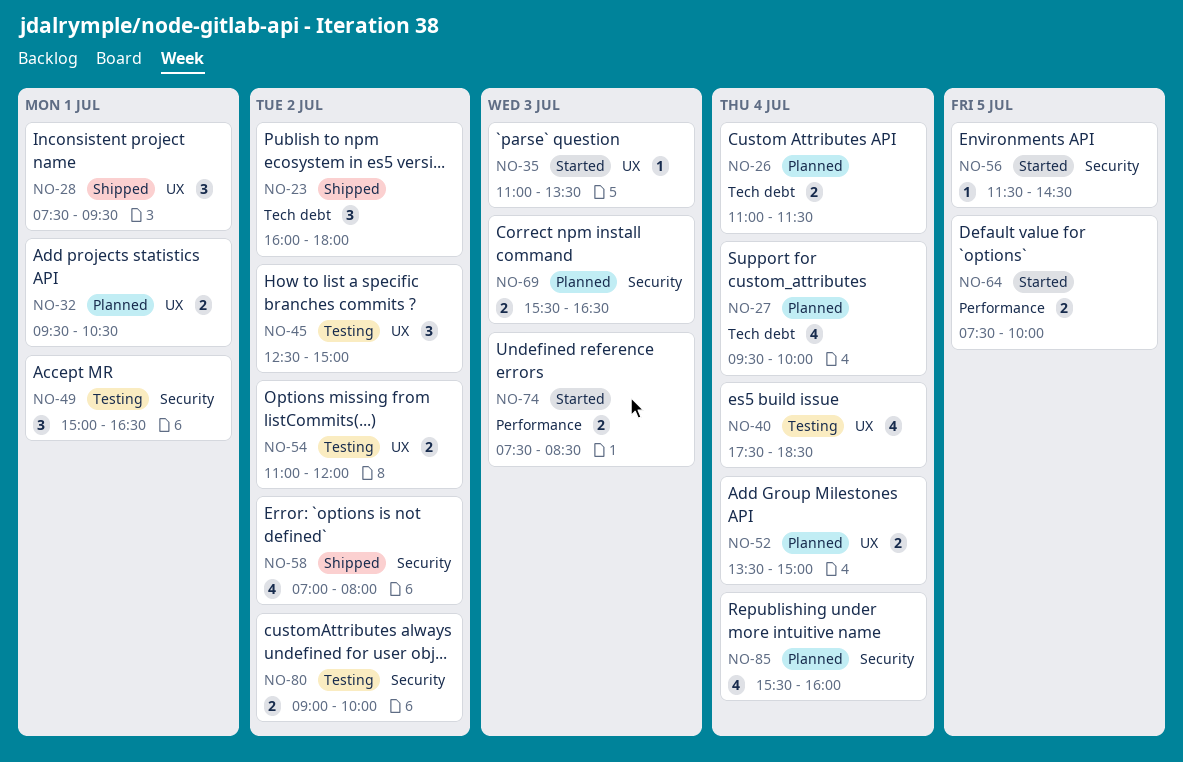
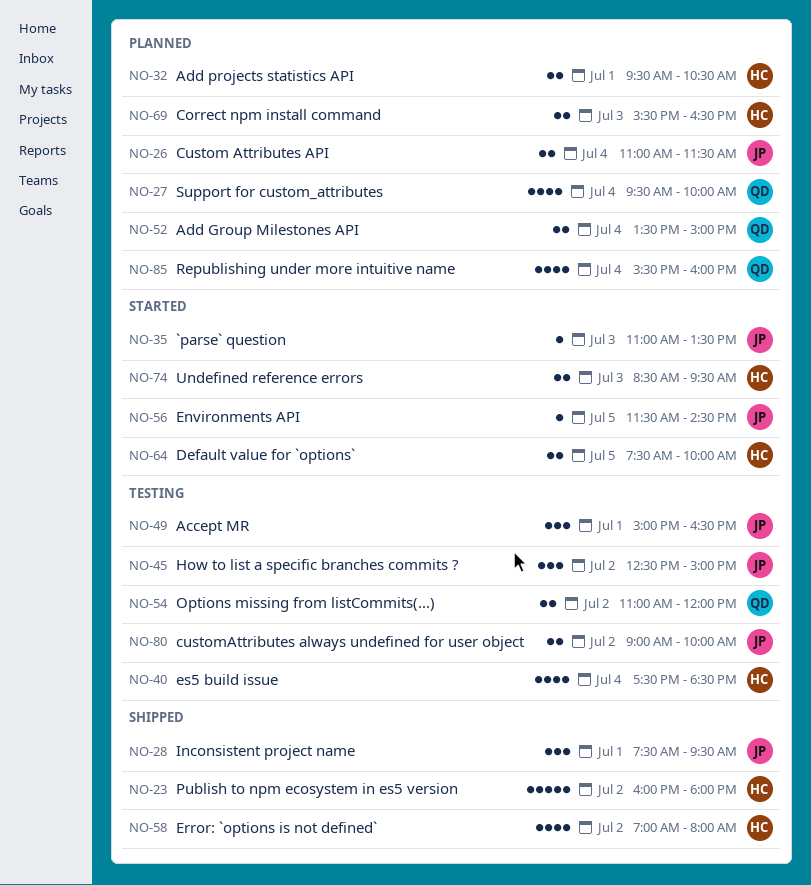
NO-23, estimate: 3 -> 5
NO-74, begins: 07:30 -> 08:30
NO-74, ends: 08:30 -> 09:30

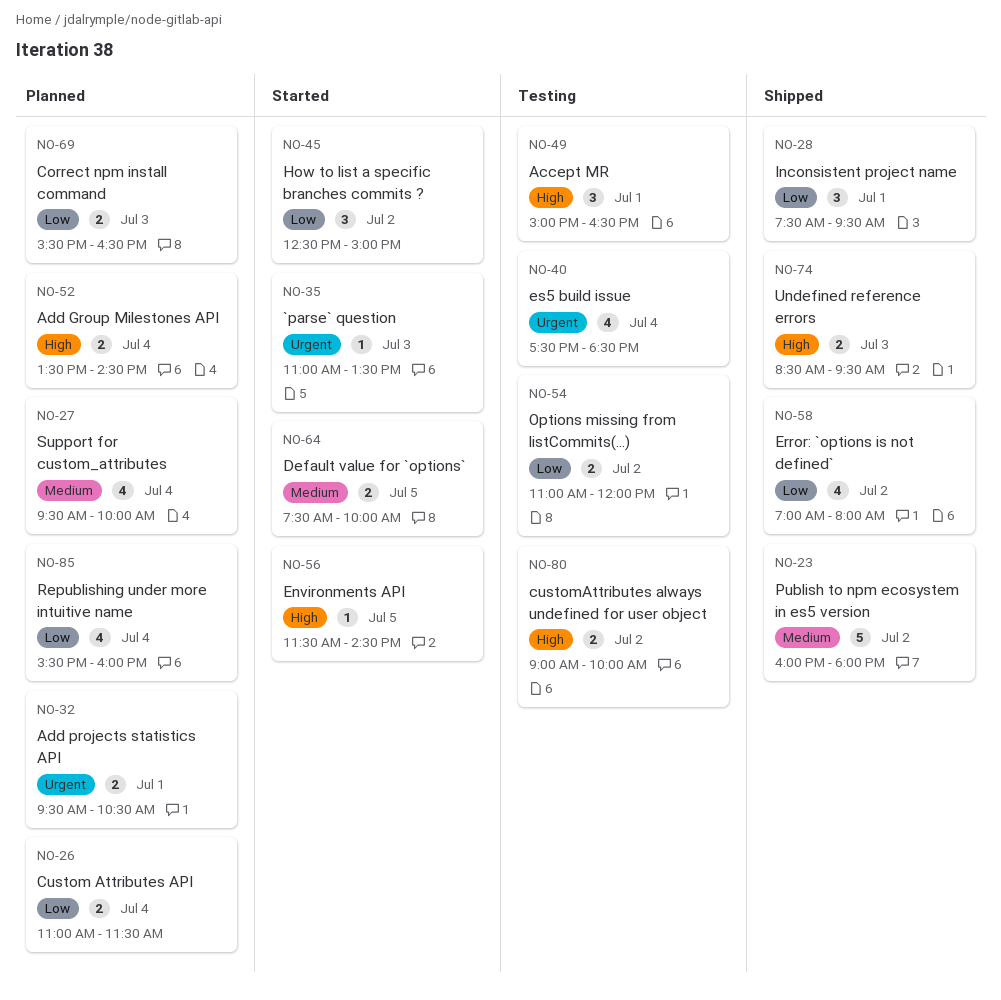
NO-45, status: Testing -> Started
NO-52, ends: 15:00 -> 14:30
NO-74, status: Started -> Shipped

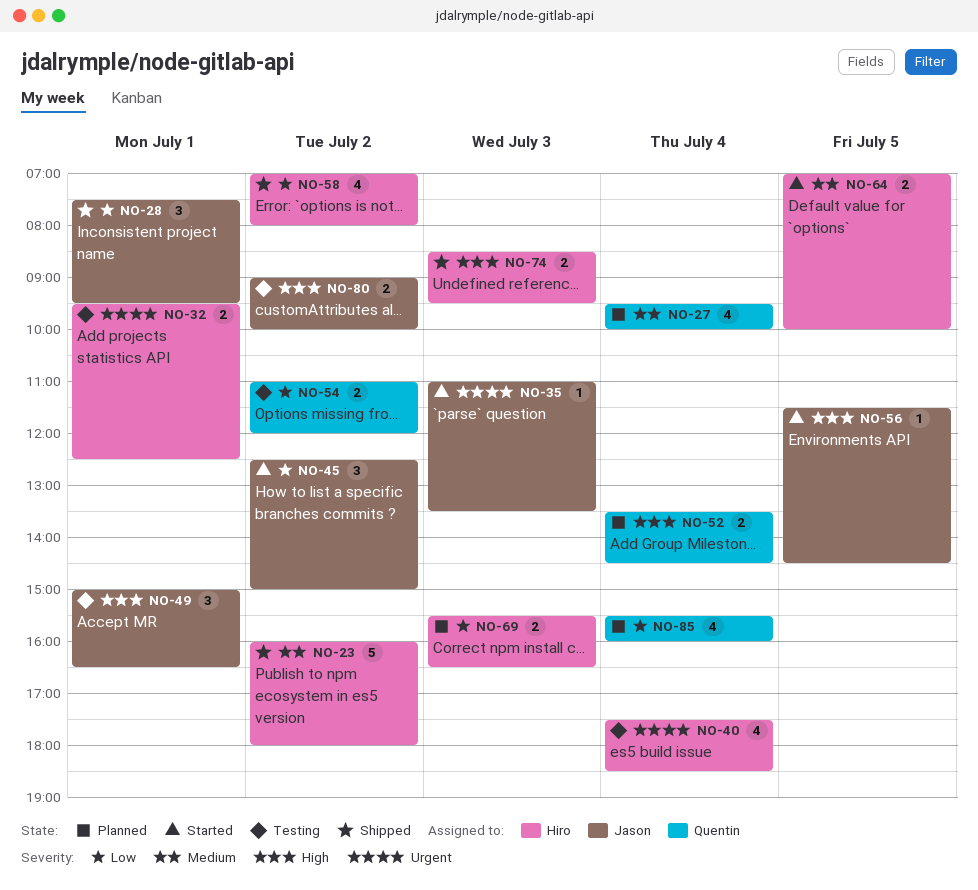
NO-26: present -> none
NO-32, status: Planned -> Testing
NO-32, ends: 10:30 -> 12:30
NO-64, begins: 07:30 -> 07:00

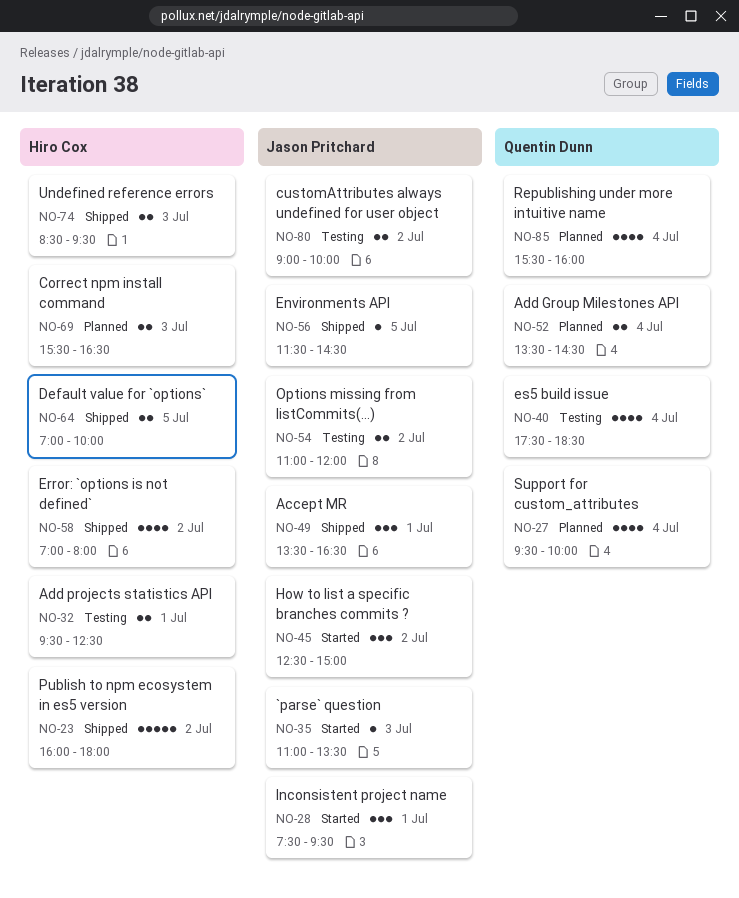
NO-28, status: Shipped -> Started
NO-40, owner: Hiro Cox -> Quentin Dunn
NO-49, status: Testing -> Shipped
NO-49, begins: 15:00 -> 13:30
NO-54, owner: Quentin Dunn -> Jason Pritchard
NO-56, status: Started -> Shipped
NO-64, status: Started -> Shipped

